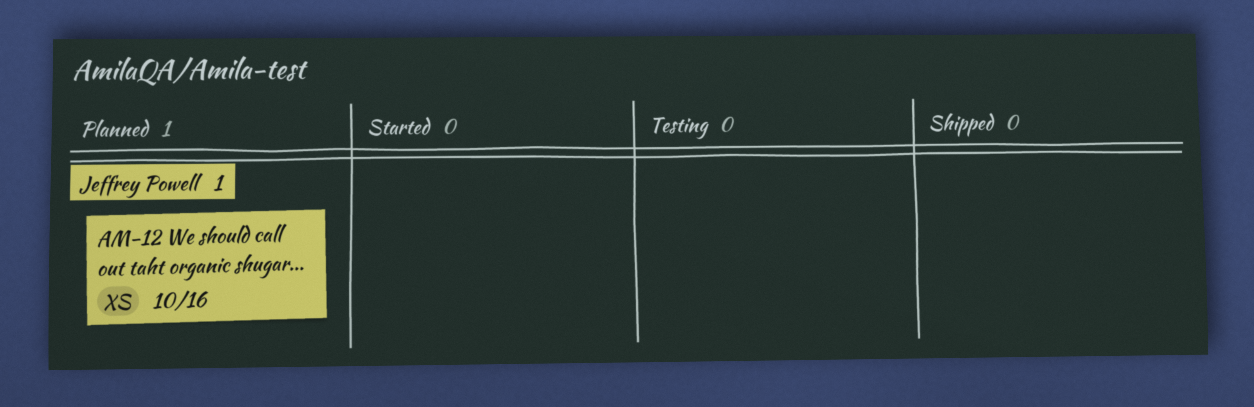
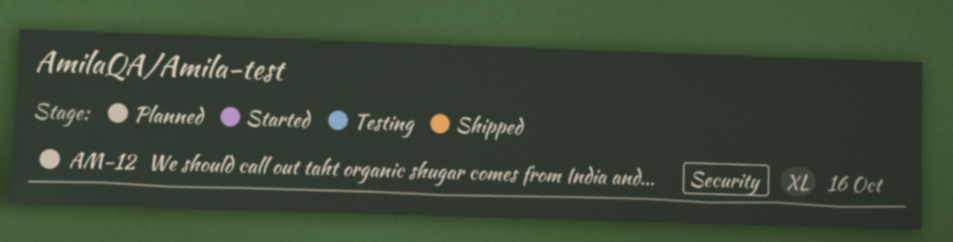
AM-12, estimate: XS -> XL

